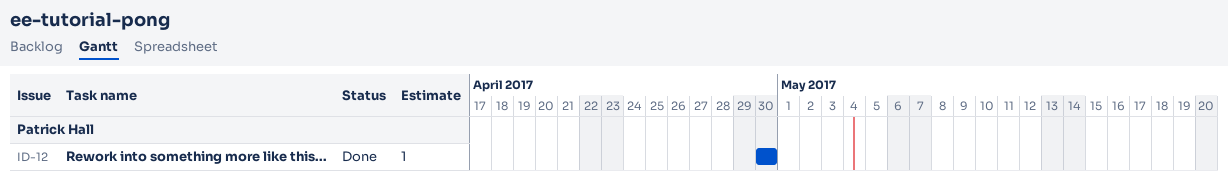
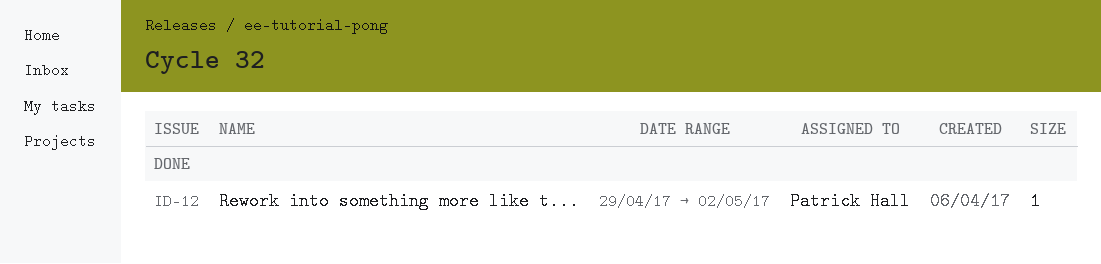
ID-12, start: Apr 30 -> Apr 29
ID-12, due: Apr 30 -> May 2

